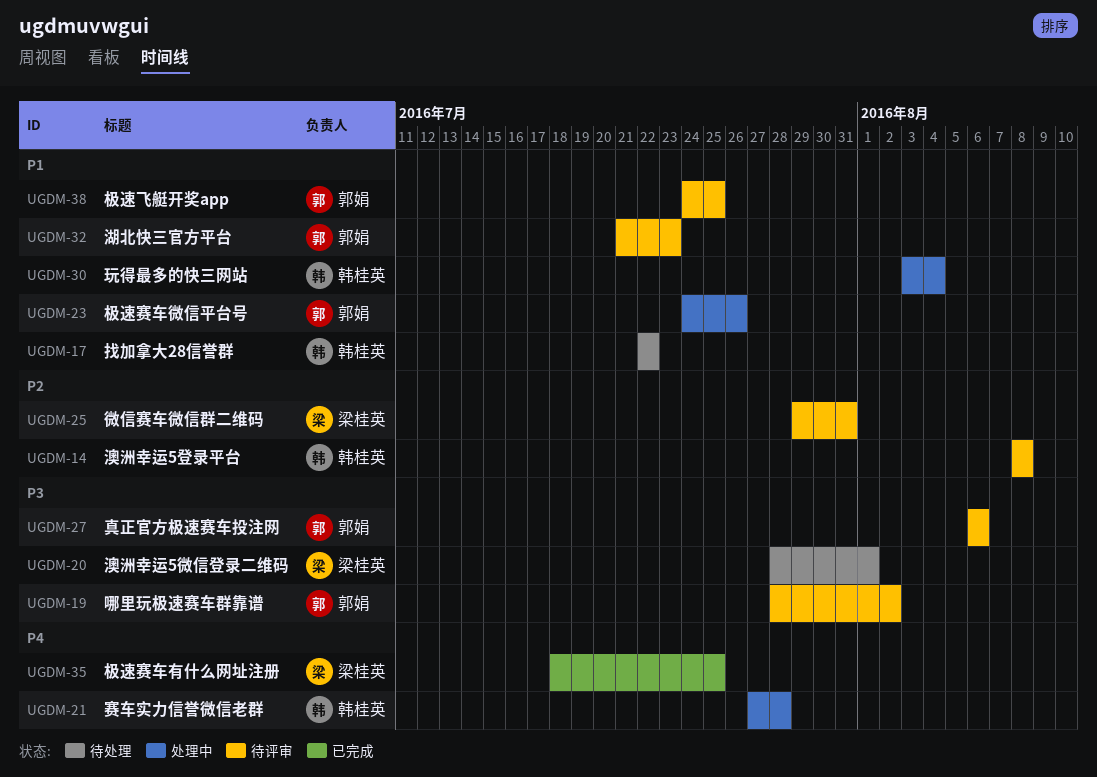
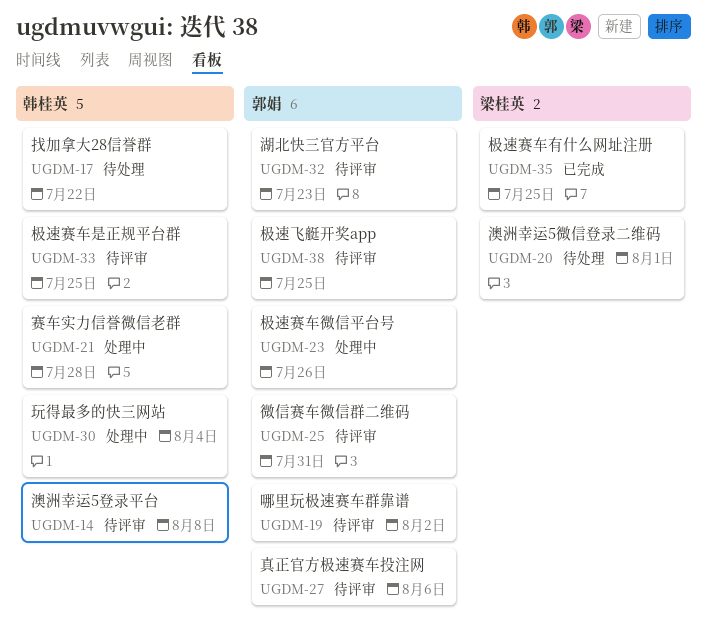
UGDM-25, owner: 梁桂英 -> 郭娟
UGDM-33: none -> present

